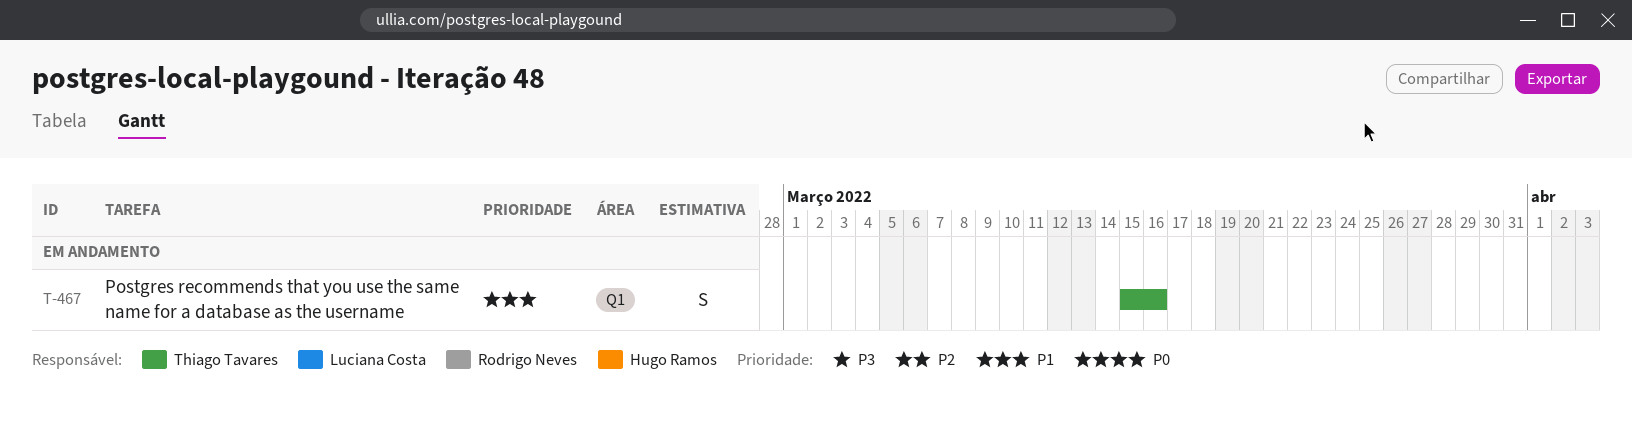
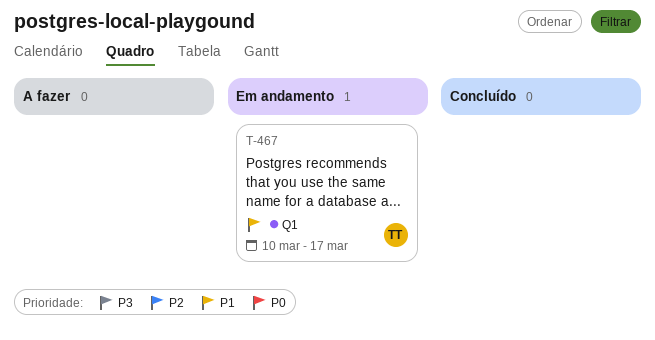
T-467, start: Mar 15 -> Mar 10
T-467, due: Mar 16 -> Mar 17

